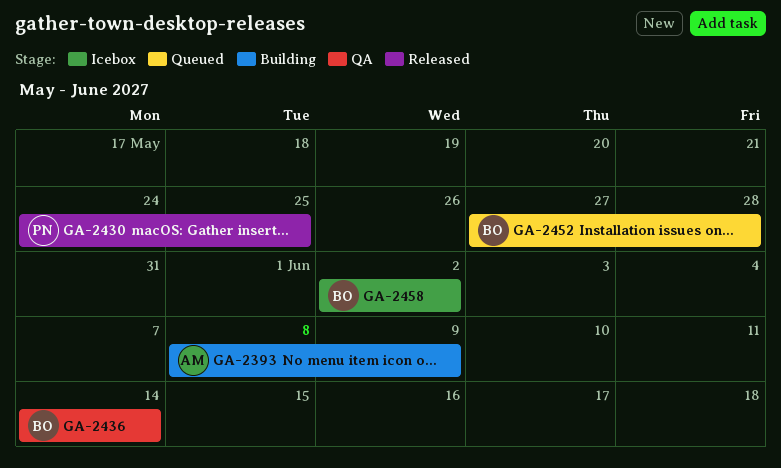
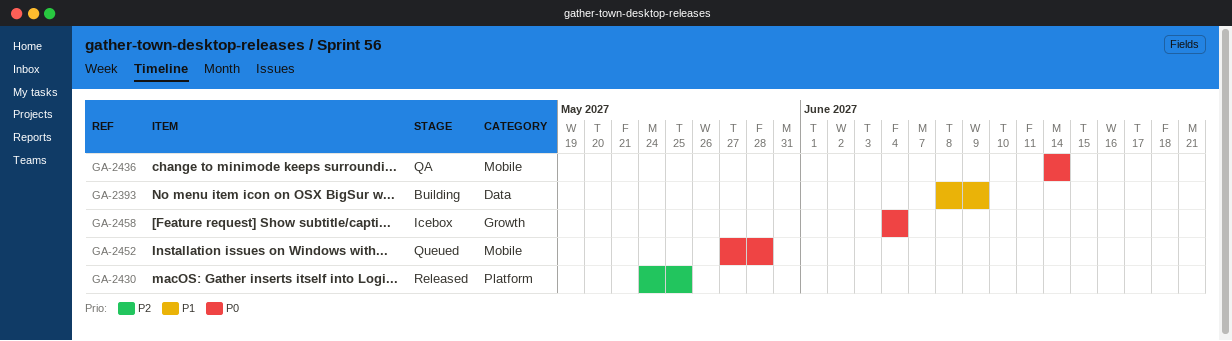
GA-2458, start: Jun 2 -> Jun 4
GA-2458, due: Jun 2 -> Jun 4

